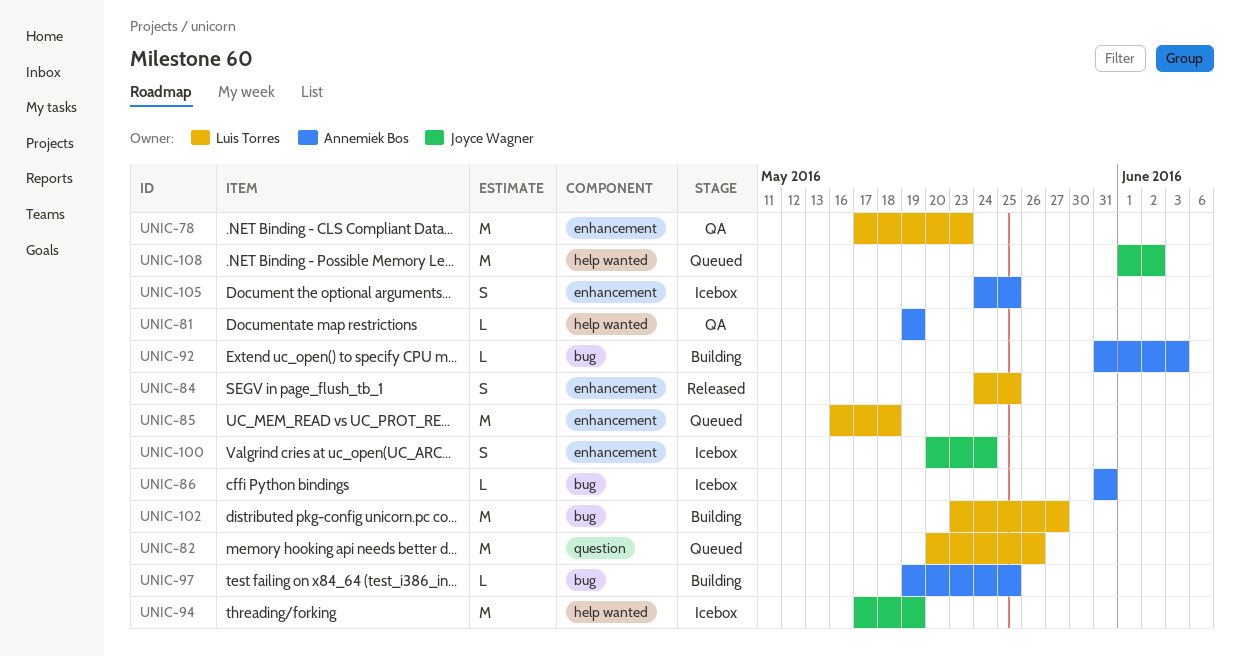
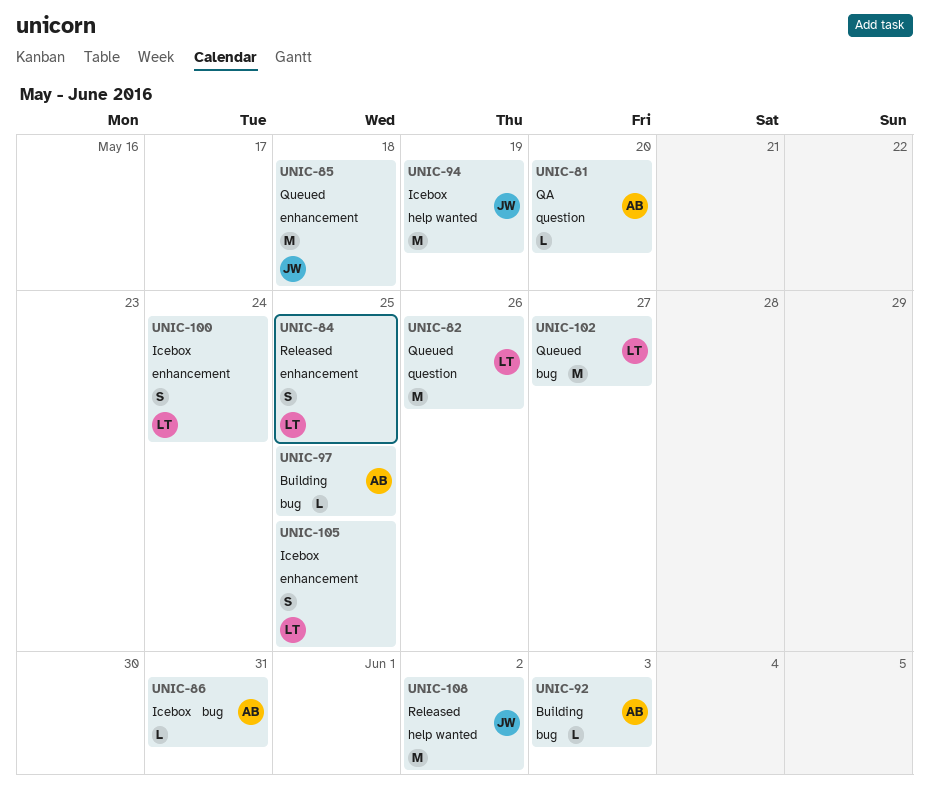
UNIC-78: present -> none
UNIC-81, label: help wanted -> question
UNIC-81, due: May 19 -> May 20
UNIC-85, owner: Luis Torres -> Joyce Wagner
UNIC-100, owner: Joyce Wagner -> Luis Torres
UNIC-102, status: Building -> Queued
UNIC-105, owner: Annemiek Bos -> Luis Torres
UNIC-108, status: Queued -> Released

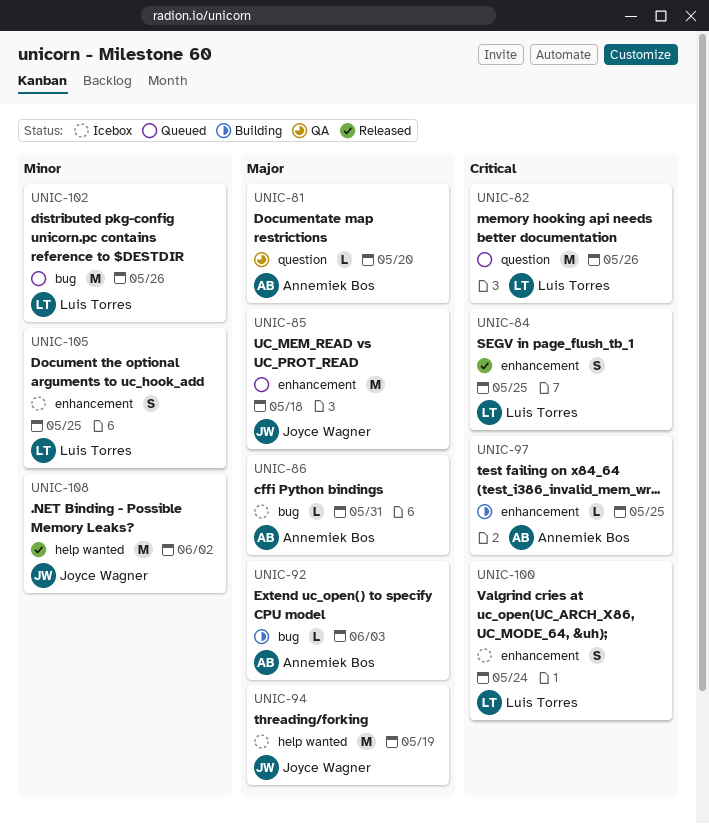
UNIC-97, label: bug -> enhancement
UNIC-102, due: May 27 -> May 26

